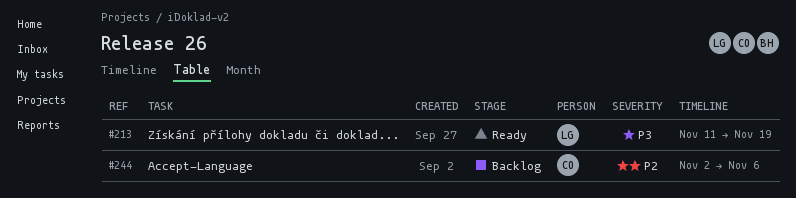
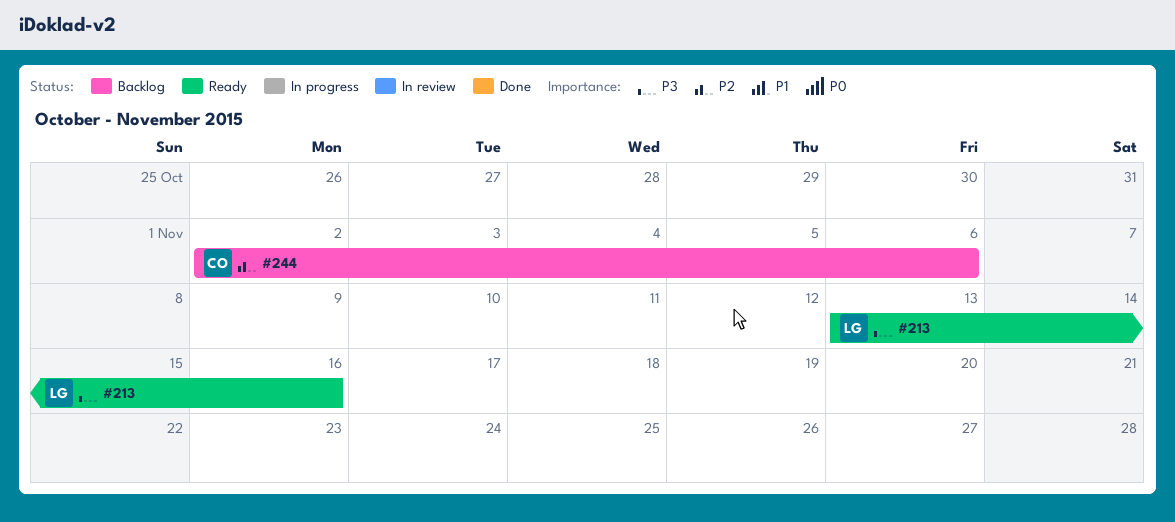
#213, start: Nov 11 -> Nov 13
#213, due: Nov 19 -> Nov 16

